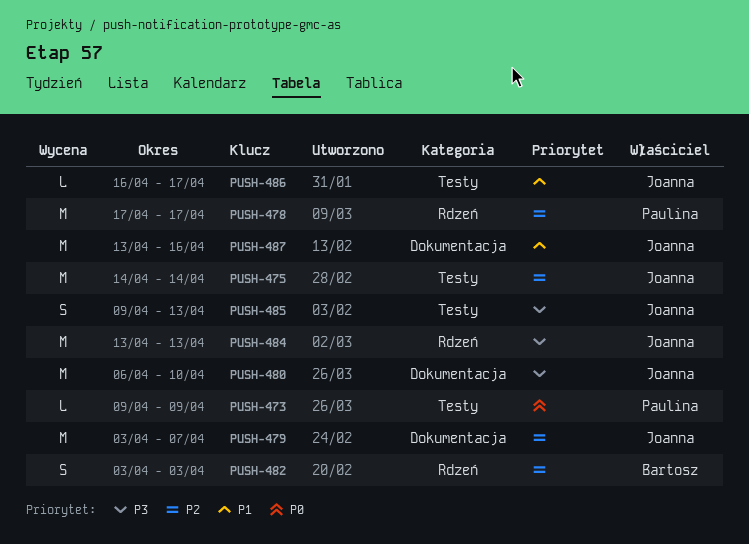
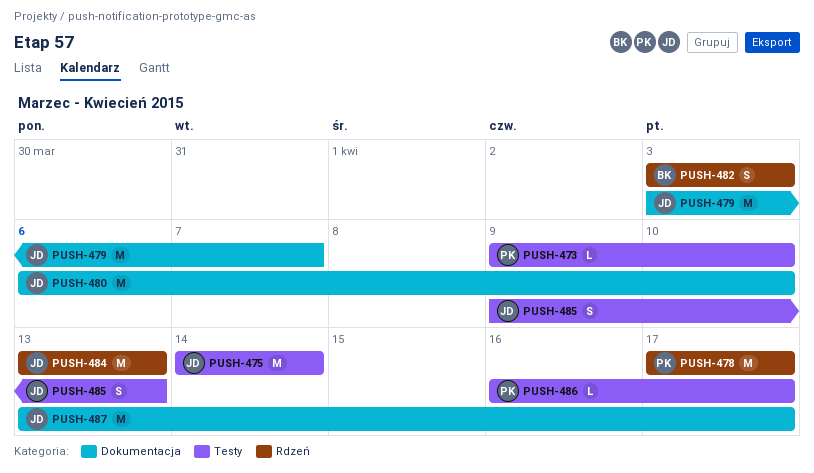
PUSH-473, due: Apr 9 -> Apr 10
PUSH-486, owner: Joanna -> Paulina
PUSH-487, due: Apr 16 -> Apr 17

